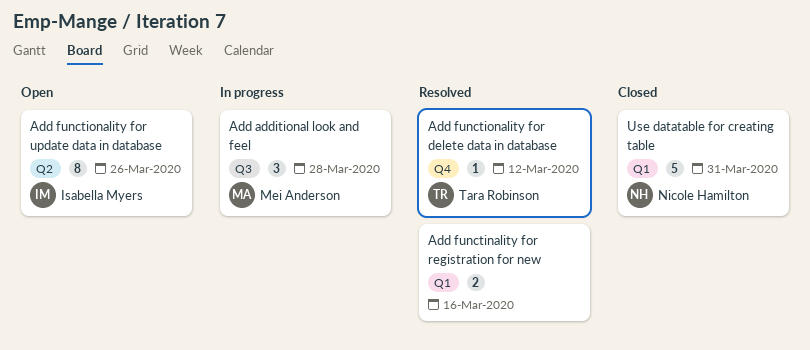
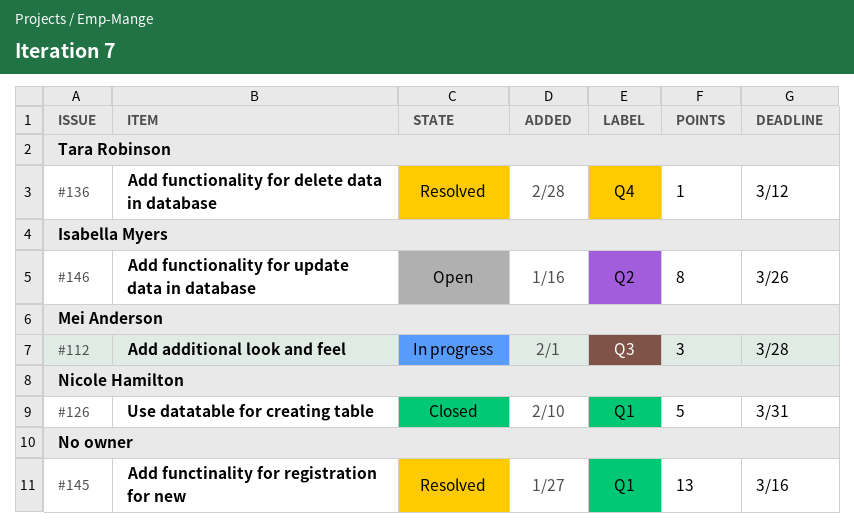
Add functinality for registration for new, estimate: 2 -> 13

